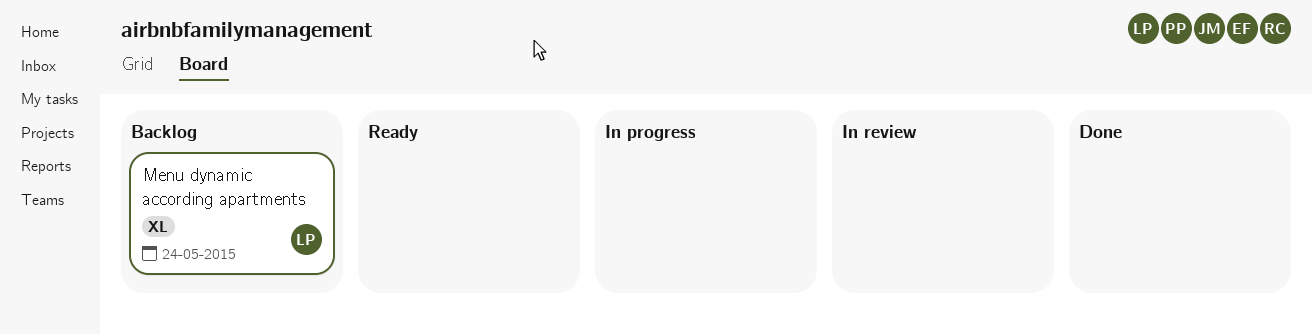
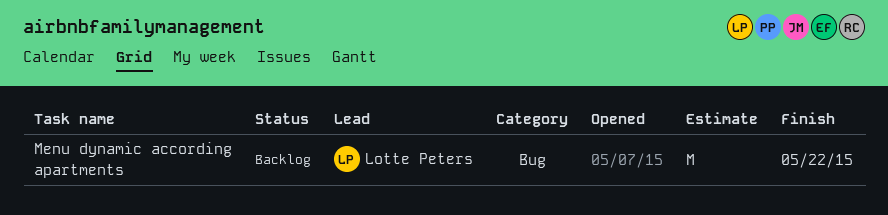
Menu dynamic according apartments, estimate: XL -> M
Menu dynamic according apartments, due: May 24 -> May 22

